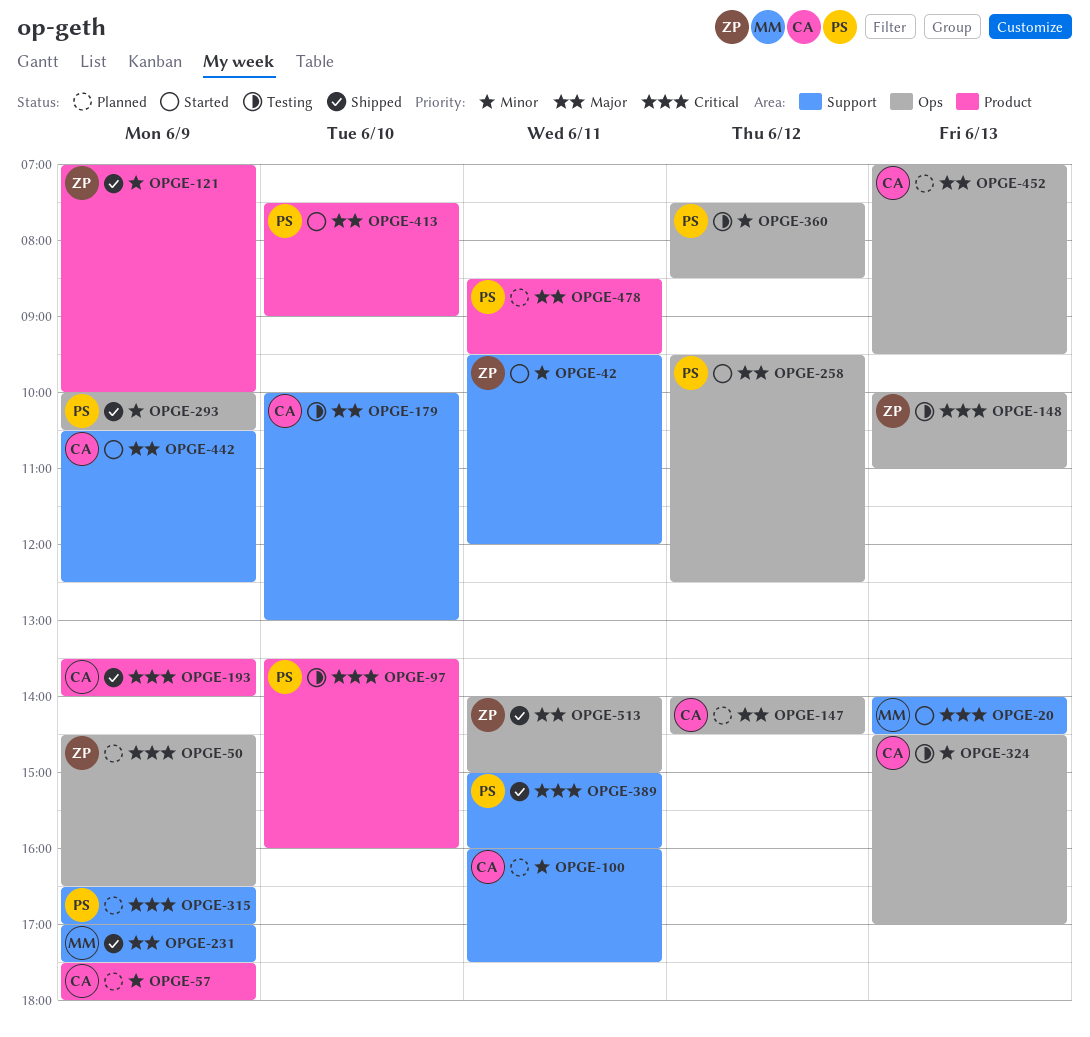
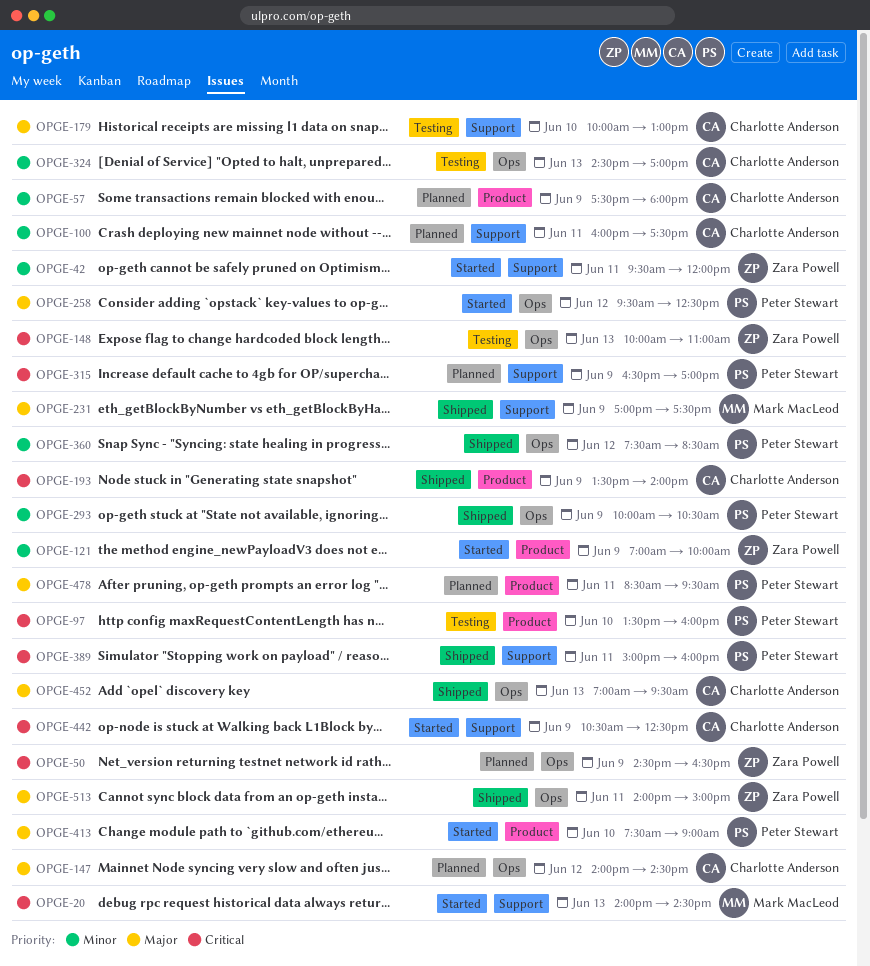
OPGE-121, status: Shipped -> Started
OPGE-360, status: Testing -> Shipped
OPGE-442, priority: Major -> Critical
OPGE-452, status: Planned -> Shipped

